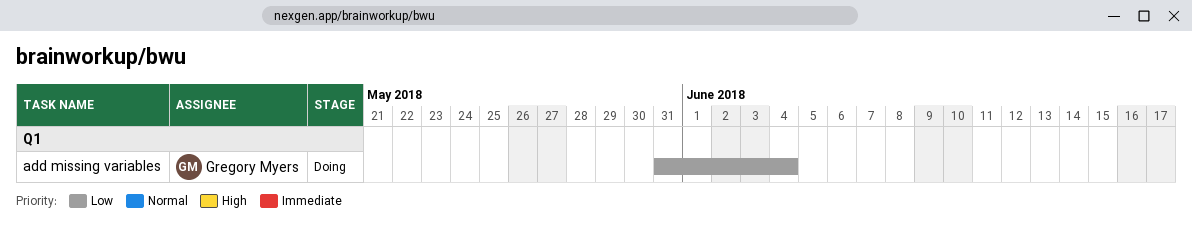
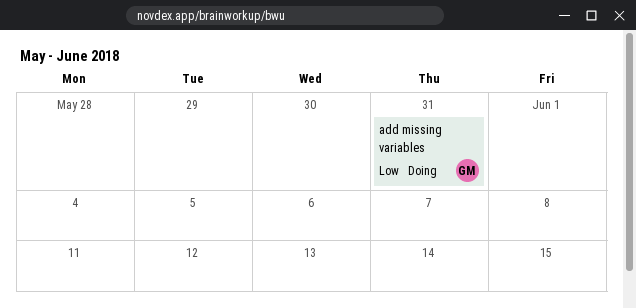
add missing variables, due: Jun 4 -> May 31

